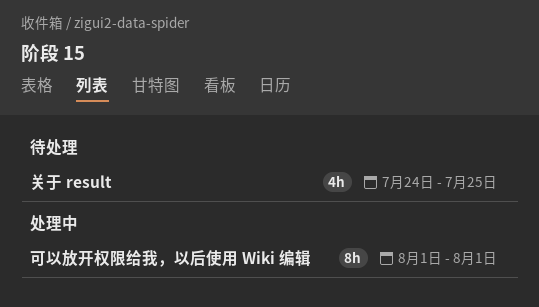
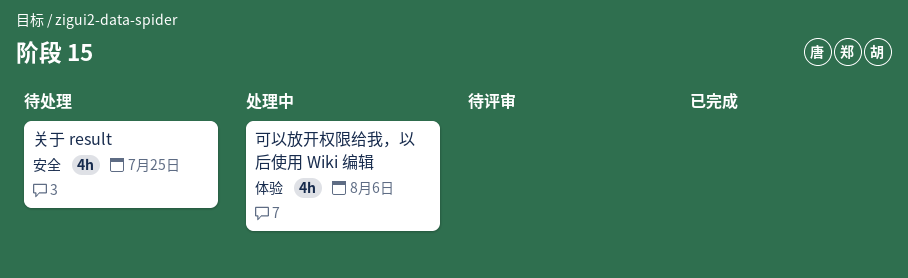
可以放开权限给我，以后使用 Wiki 编辑, estimate: 8h -> 4h
可以放开权限给我，以后使用 Wiki 编辑, due: Aug 1 -> Aug 6

